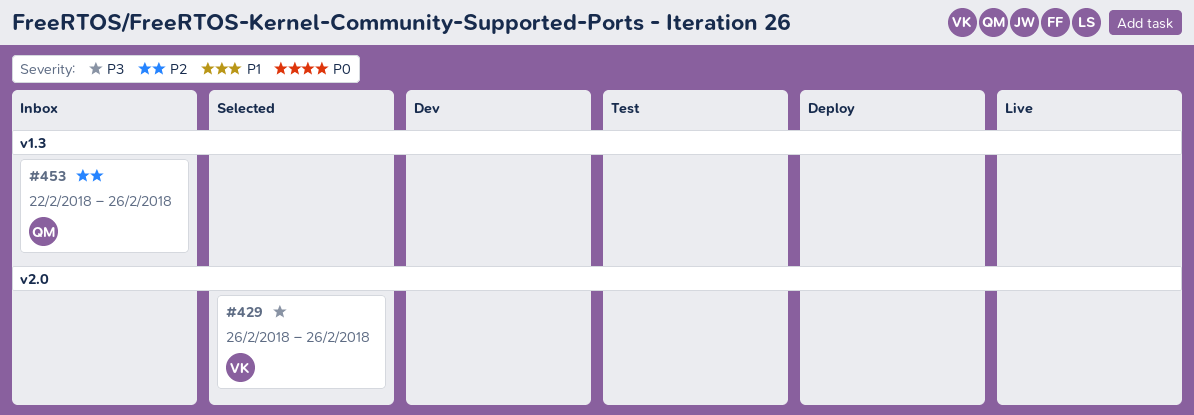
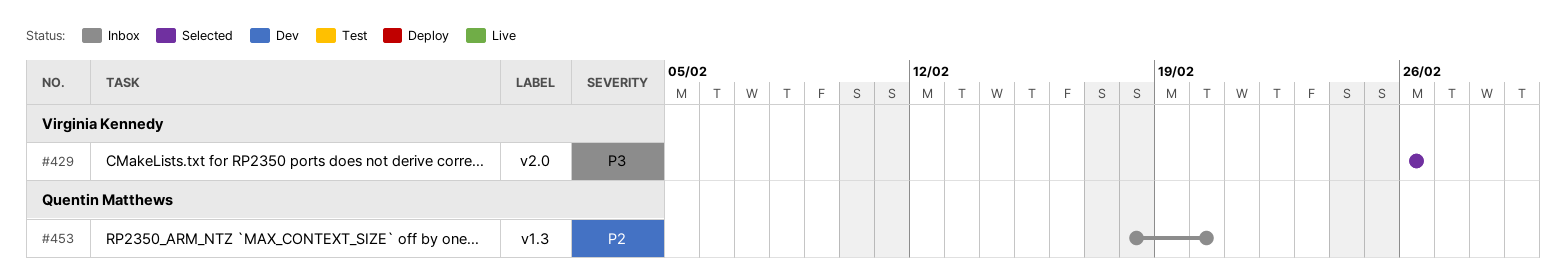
#453, start: Feb 22 -> Feb 18
#453, due: Feb 26 -> Feb 20

